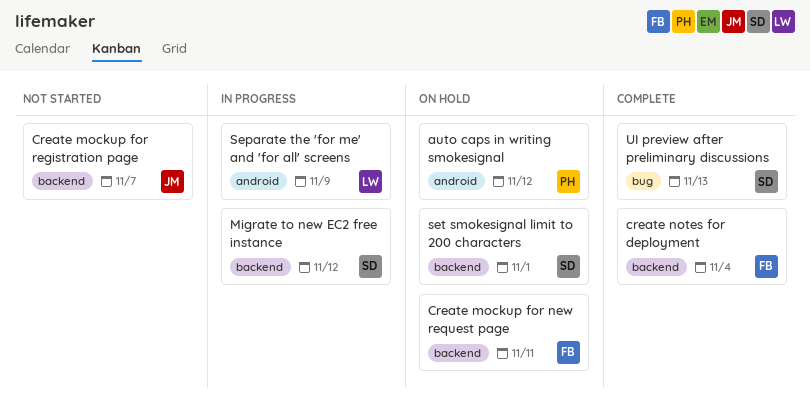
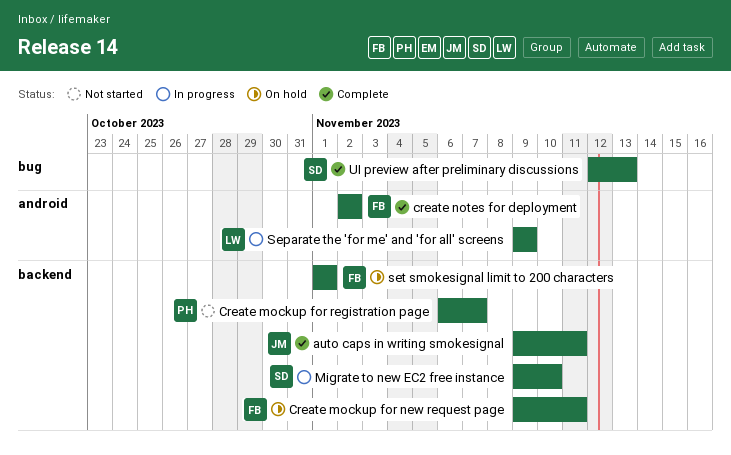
auto caps in writing smokesignal, status: On hold -> Complete
auto caps in writing smokesignal, owner: PH -> JM
auto caps in writing smokesignal, label: android -> backend
auto caps in writing smokesignal, due: Nov 12 -> Nov 11
Create mockup for registration page, owner: JM -> PH
create notes for deployment, label: backend -> android
create notes for deployment, due: Nov 4 -> Nov 2
Migrate to new EC2 free instance, due: Nov 12 -> Nov 10
set smokesignal limit to 200 characters, owner: SD -> FB

